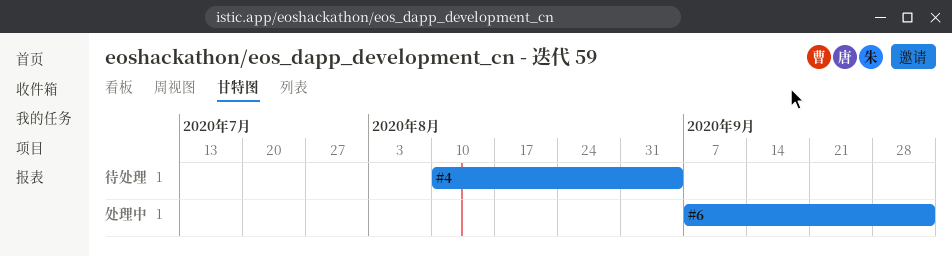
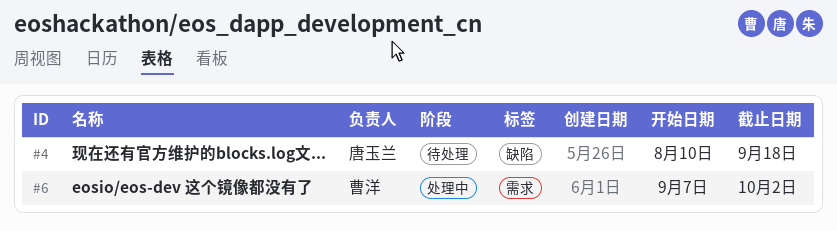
#4, due: Sep 4 -> Sep 18

